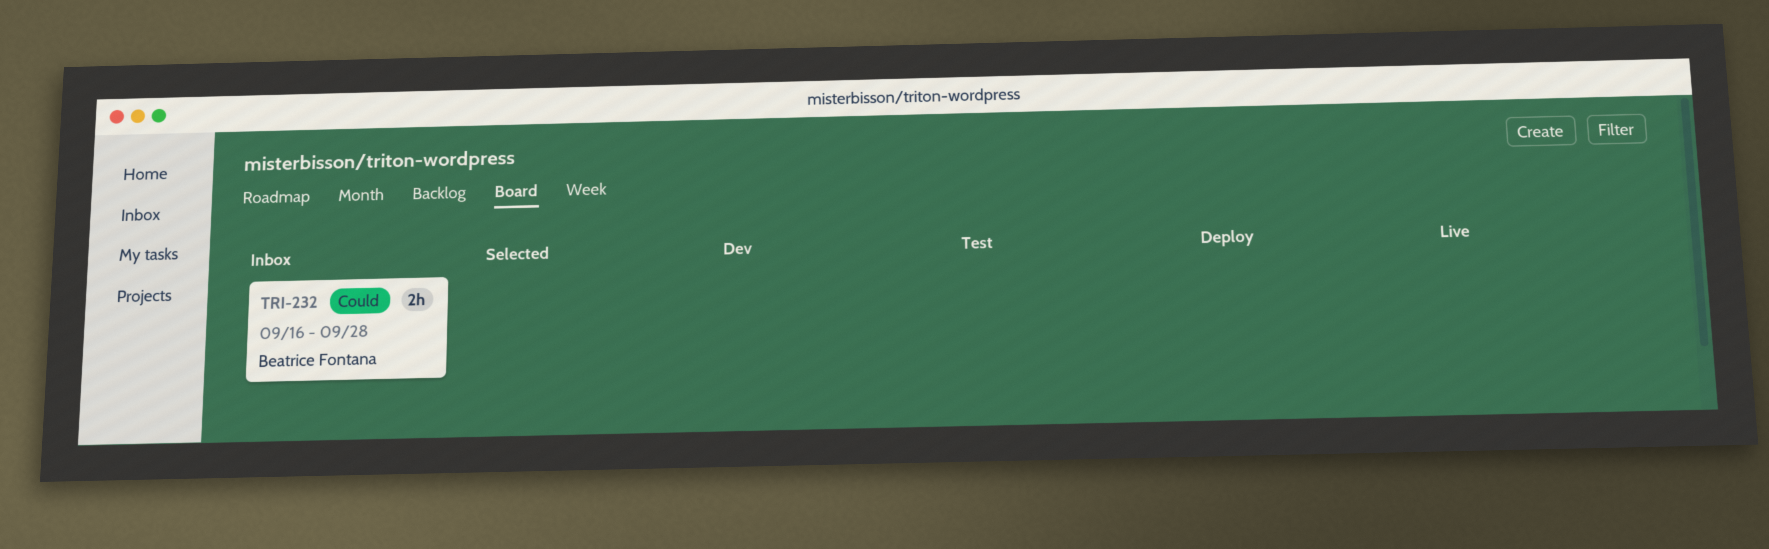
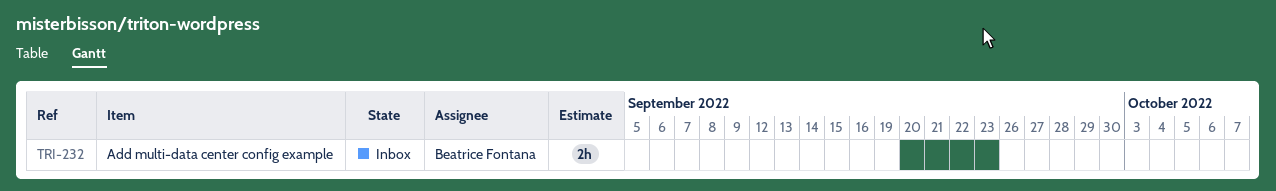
TRI-232, start: Sep 16 -> Sep 20
TRI-232, due: Sep 28 -> Sep 23

